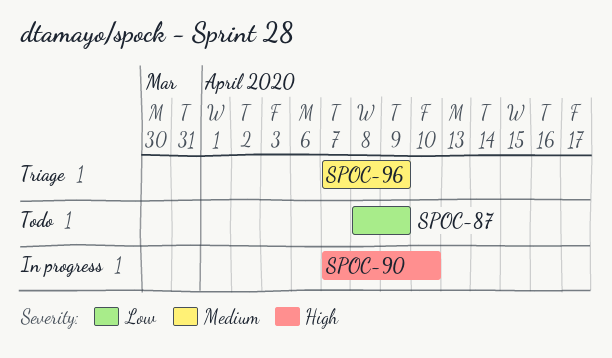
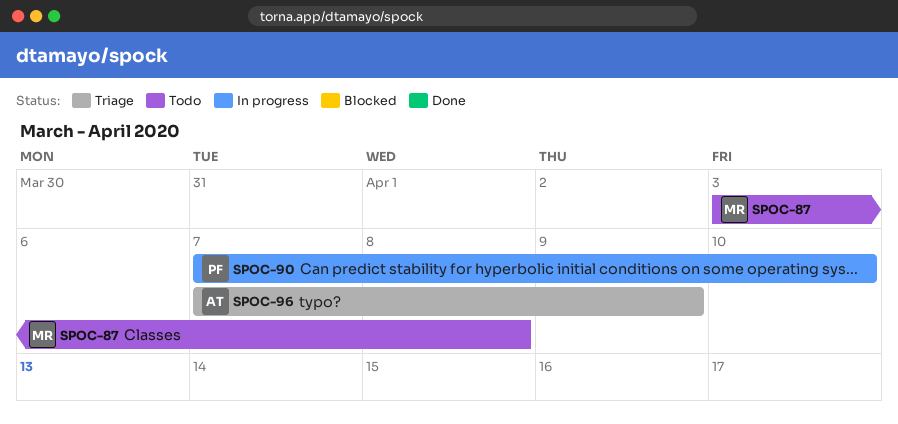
SPOC-87, start: Apr 8 -> Apr 3
SPOC-87, due: Apr 9 -> Apr 8

